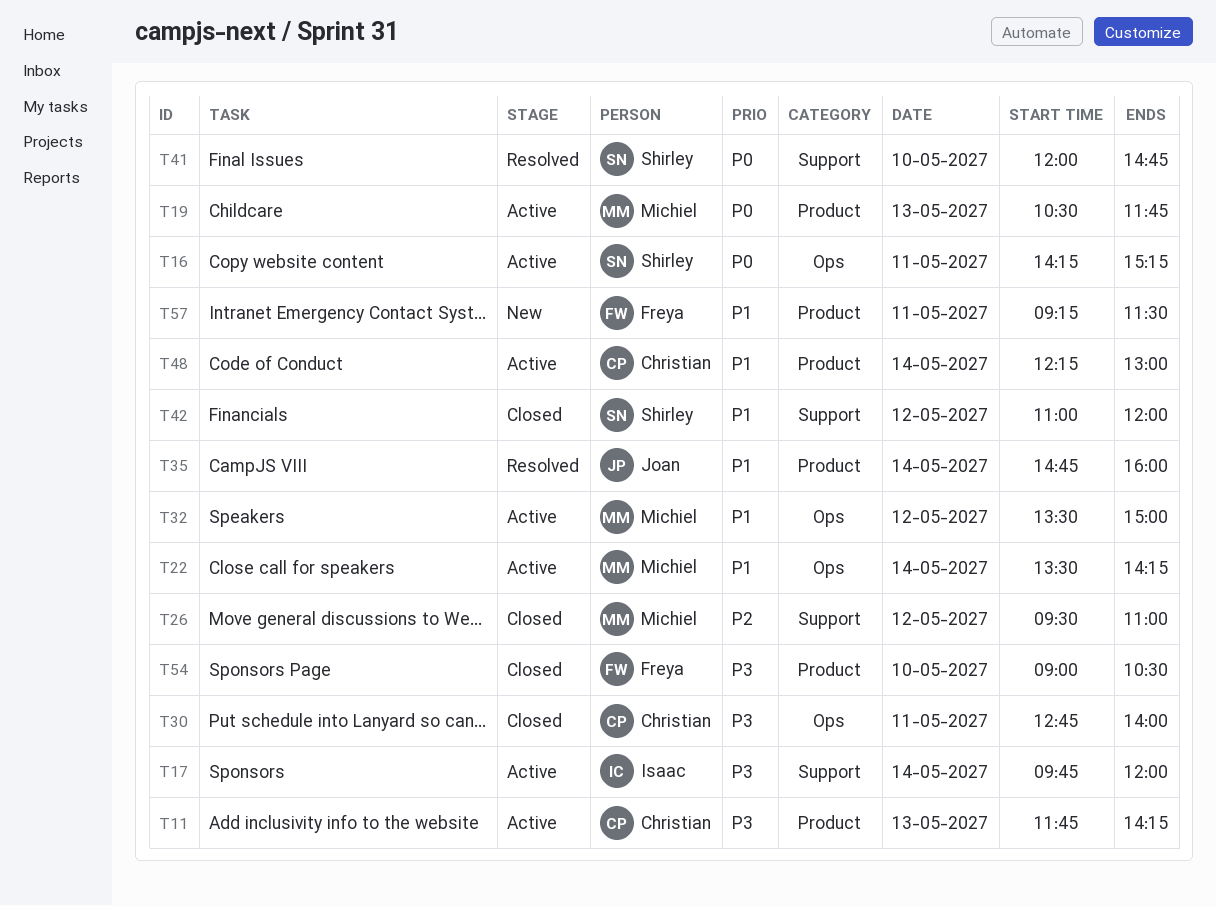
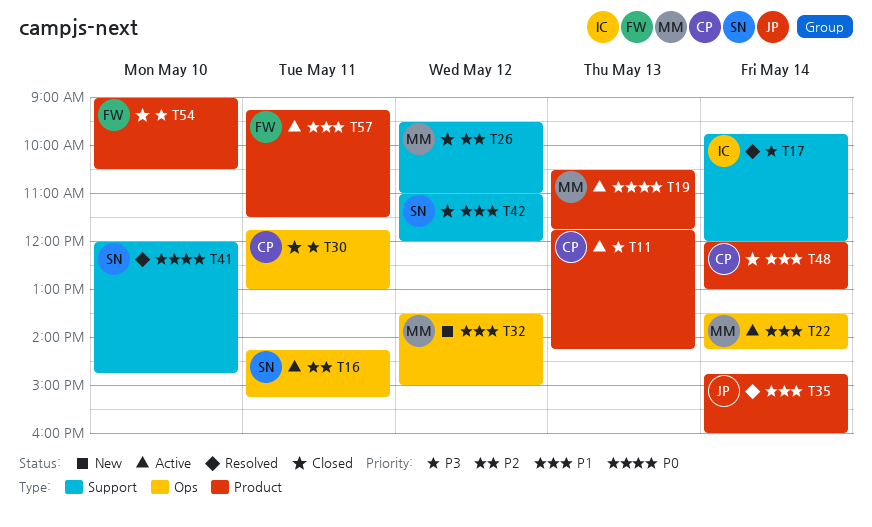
T16, priority: P0 -> P2
T17, status: Active -> Resolved
T30, begins: 12:45 -> 11:45
T30, ends: 14:00 -> 13:00
T32, status: Active -> New
T48, status: Active -> Closed
T48, begins: 12:15 -> 12:00
T57, status: New -> Active

